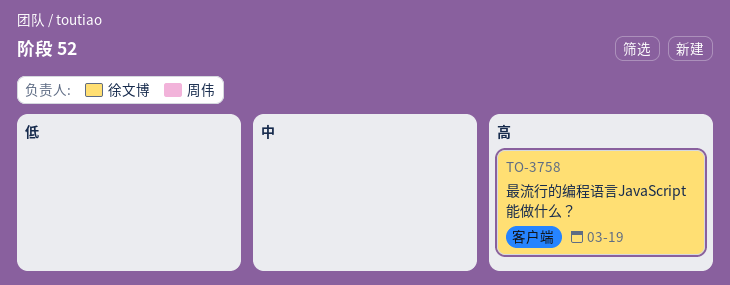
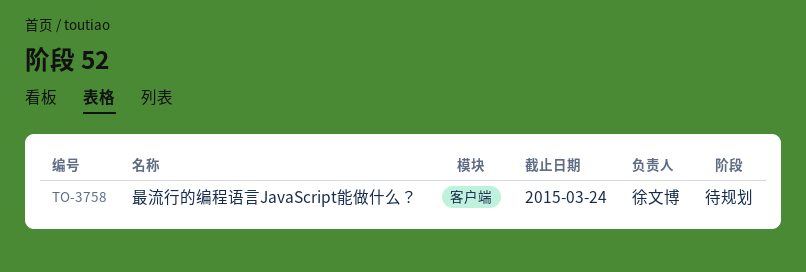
TO-3758, due: Mar 19 -> Mar 24

